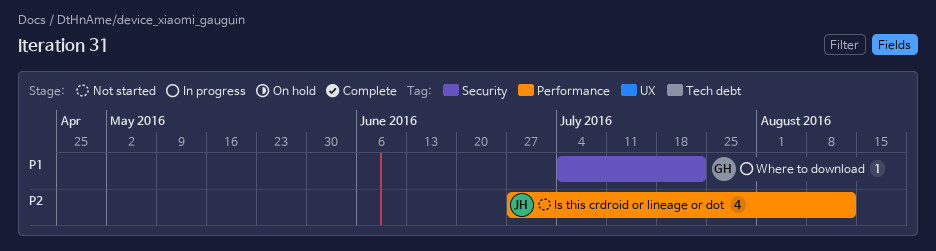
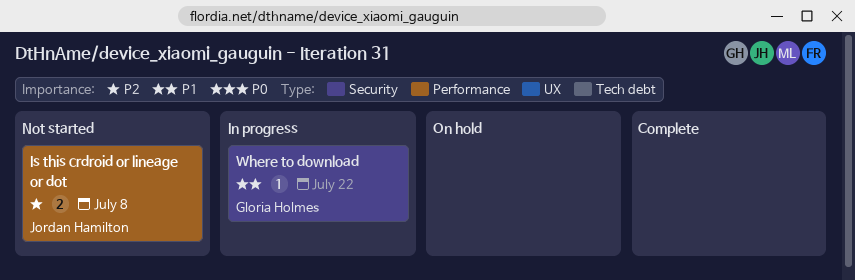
Is this crdroid or lineage or dot, estimate: 4 -> 2
Is this crdroid or lineage or dot, due: Aug 12 -> Jul 8

